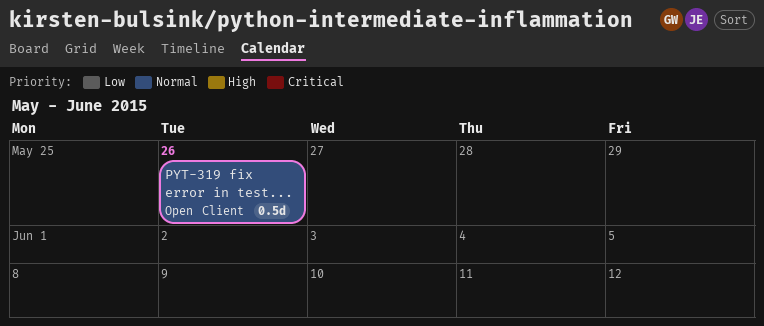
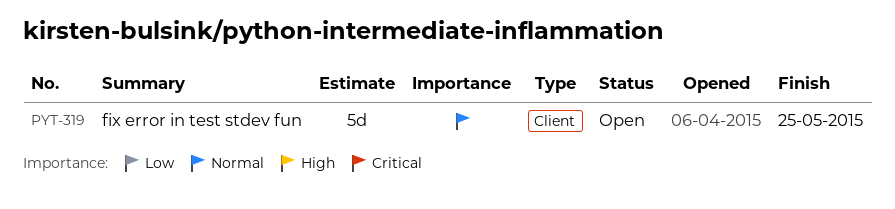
PYT-319, estimate: 0.5d -> 5d
PYT-319, due: May 26 -> May 25

